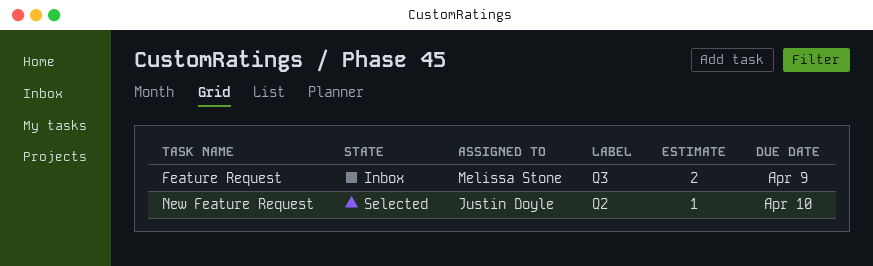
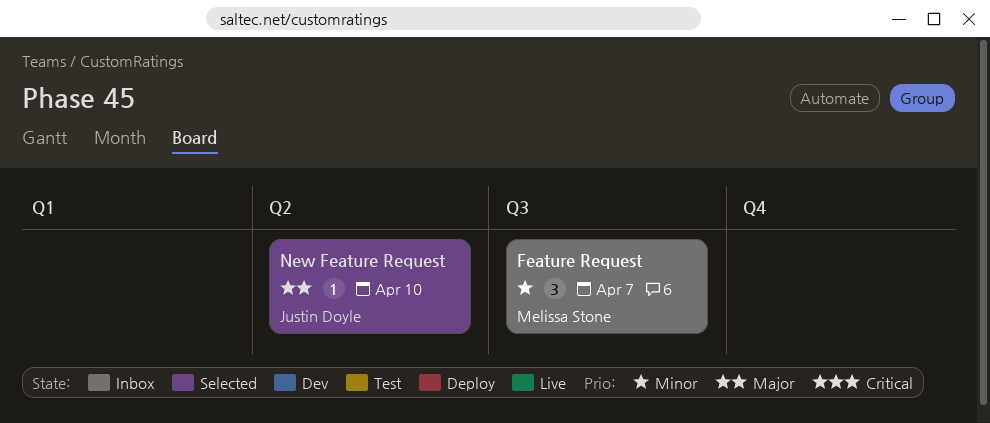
Feature Request, estimate: 2 -> 3
Feature Request, due: Apr 9 -> Apr 7

